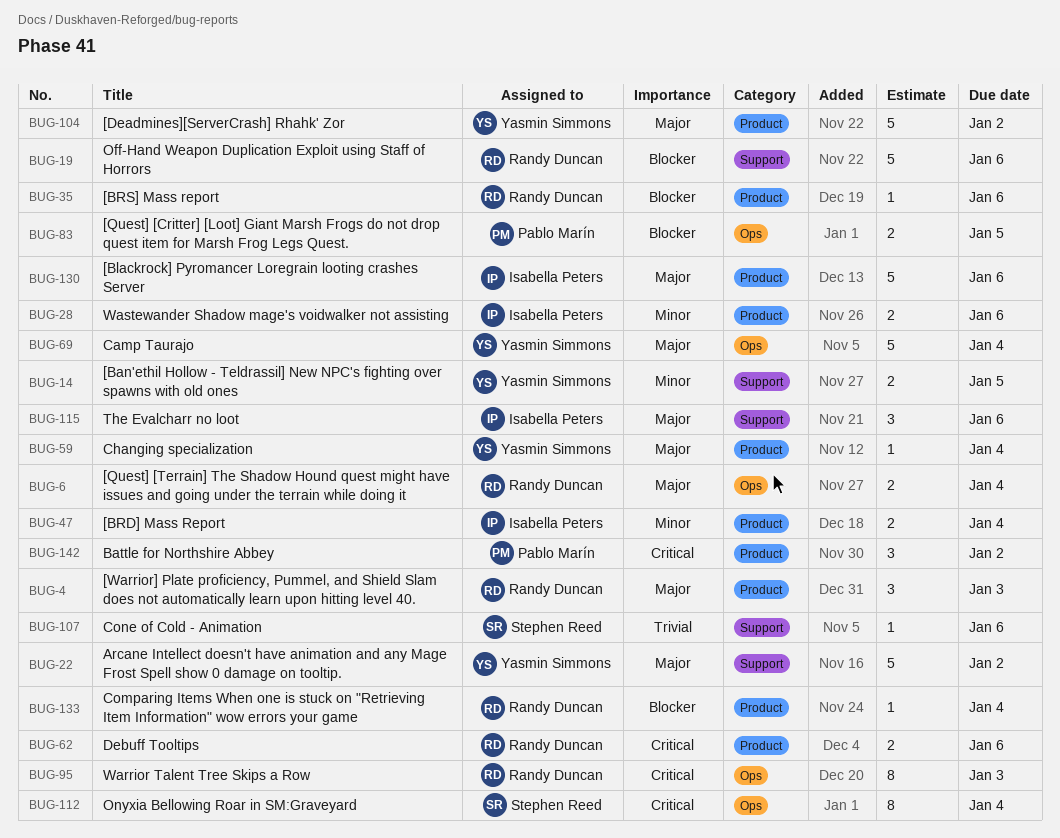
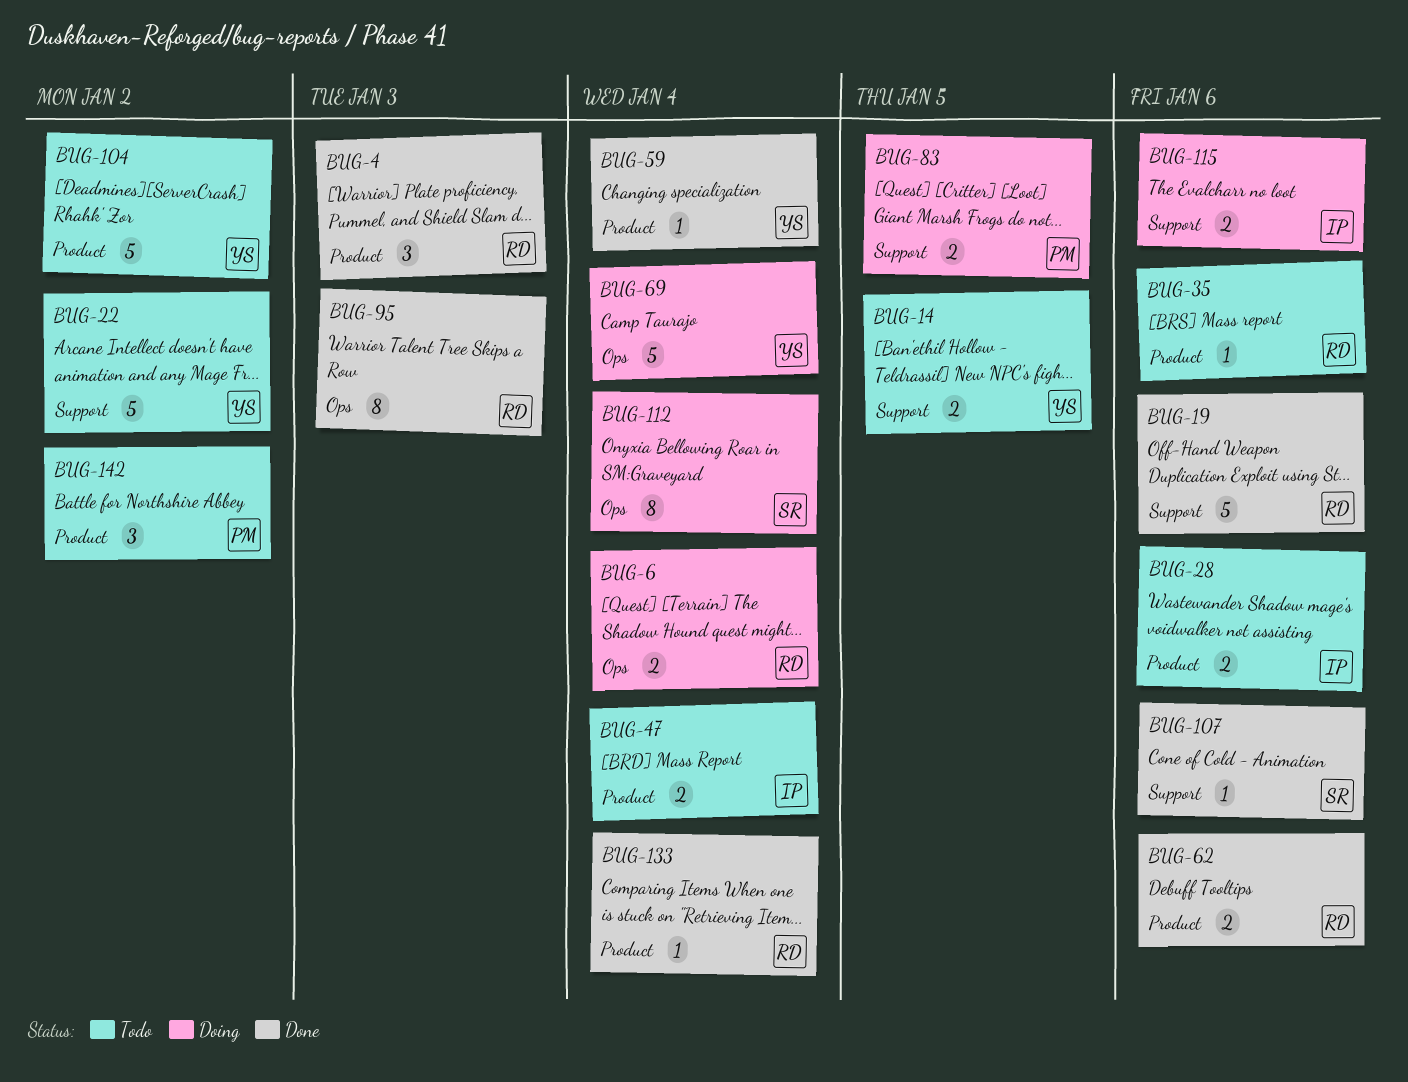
BUG-83, label: Ops -> Support
BUG-115, estimate: 3 -> 2
BUG-130: present -> none

